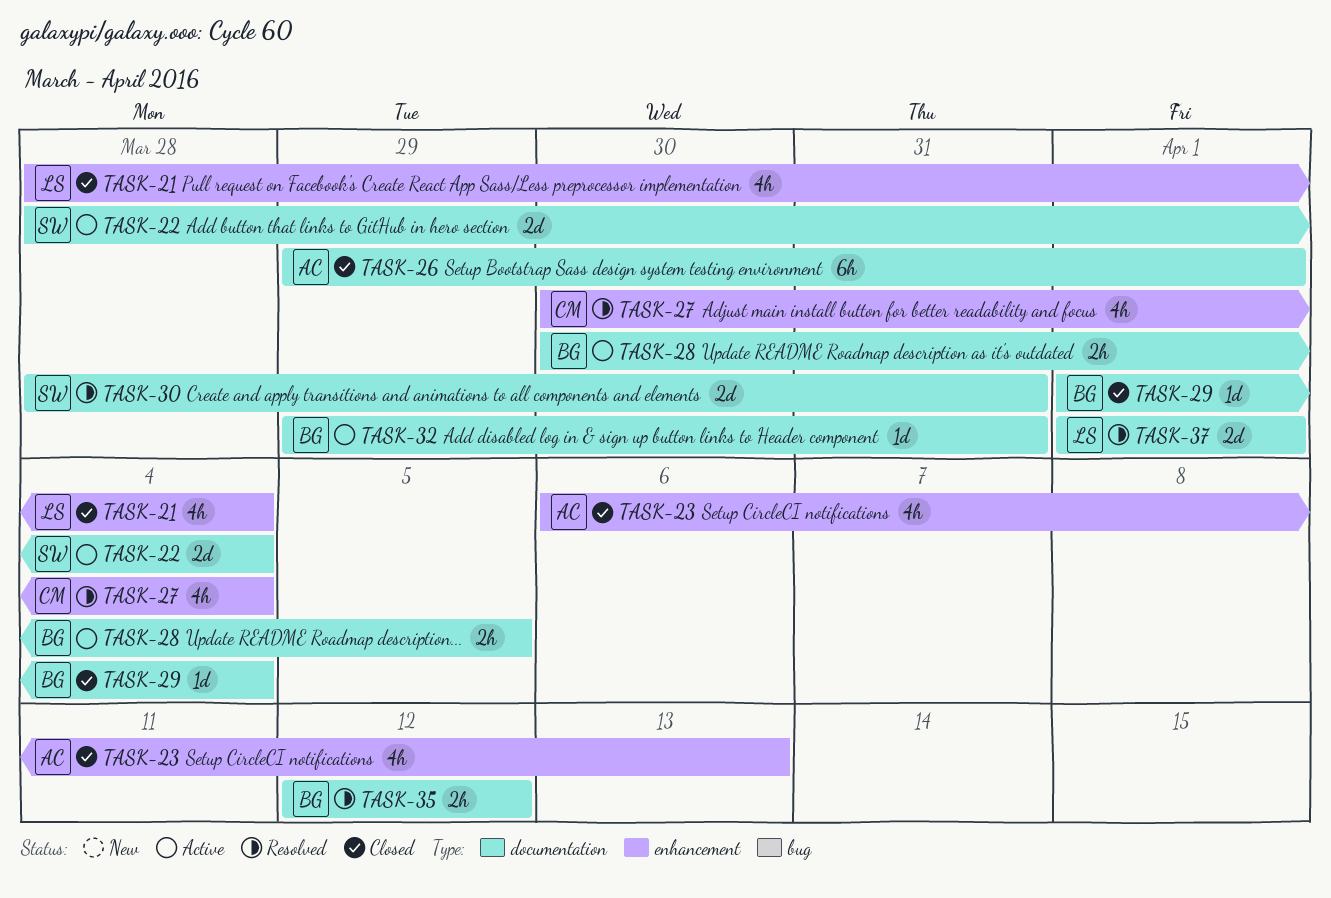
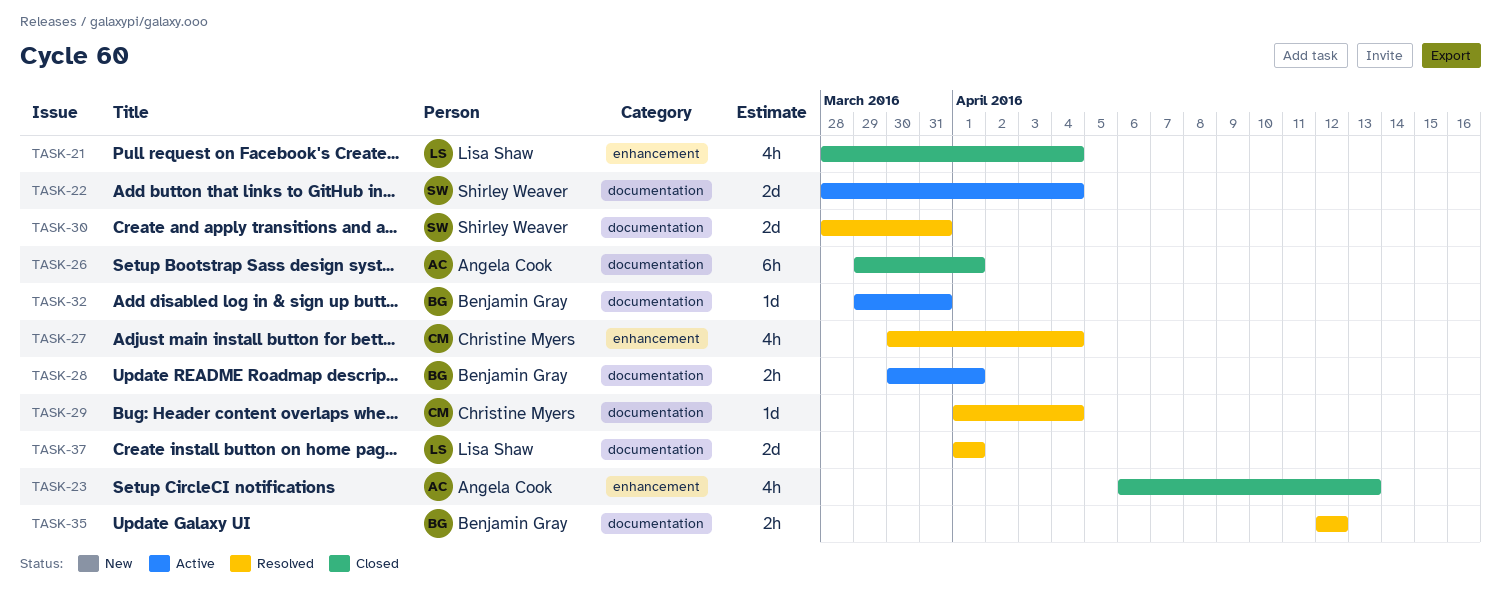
TASK-28, due: Apr 5 -> Apr 1
TASK-29, status: Closed -> Resolved
TASK-29, owner: Benjamin Gray -> Christine Myers

